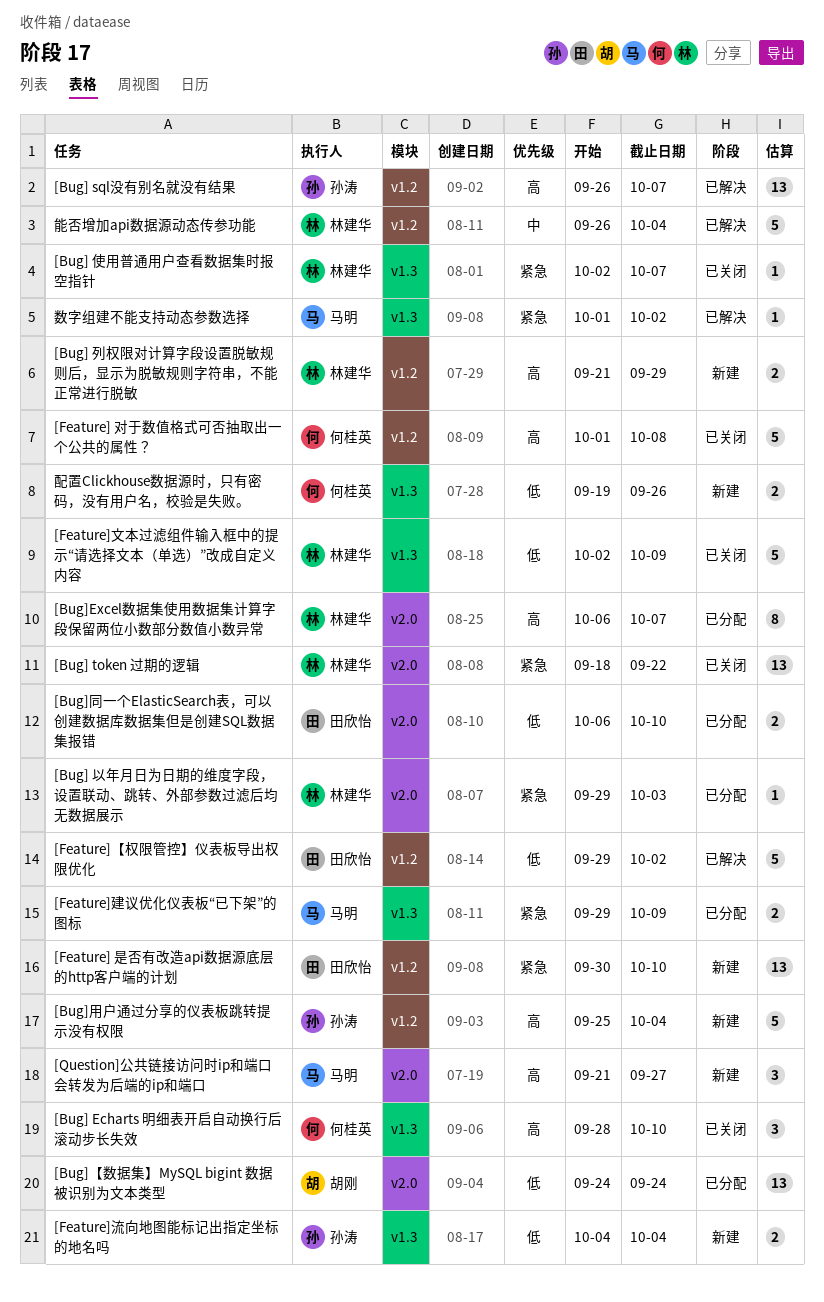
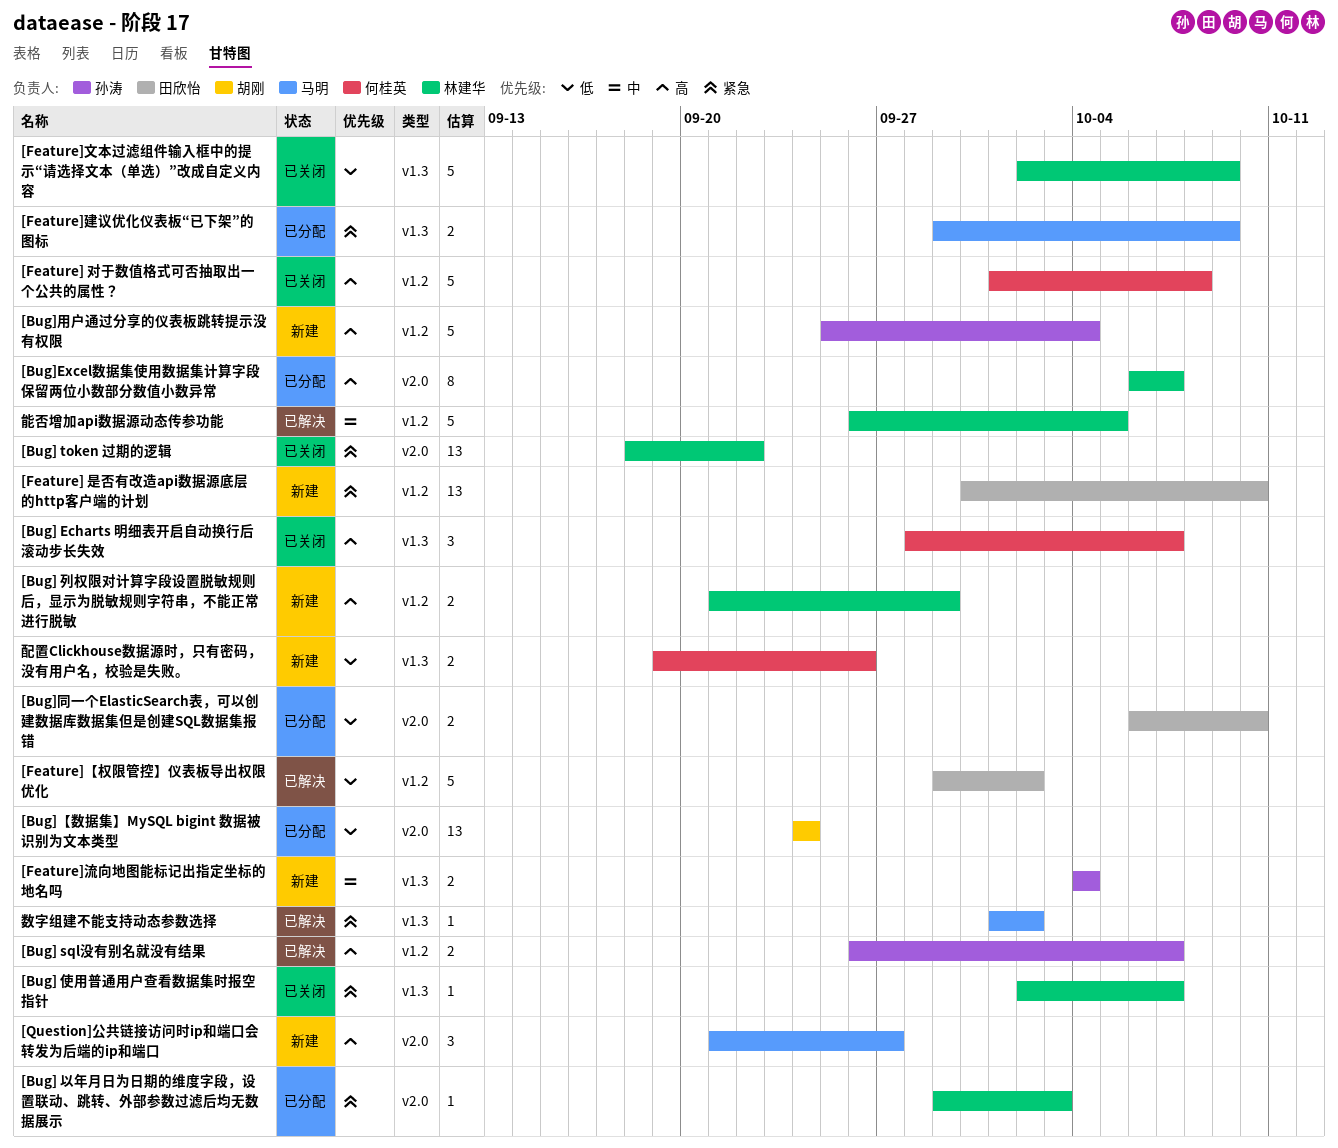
[Bug] Echarts 明细表开启自动换行后滚动步长失效, due: Oct 10 -> Oct 7
[Bug] sql没有别名就没有结果, estimate: 13 -> 2
[Feature]流向地图能标记出指定坐标的地名吗, priority: 低 -> 中
能否增加api数据源动态传参功能, due: Oct 4 -> Oct 5

